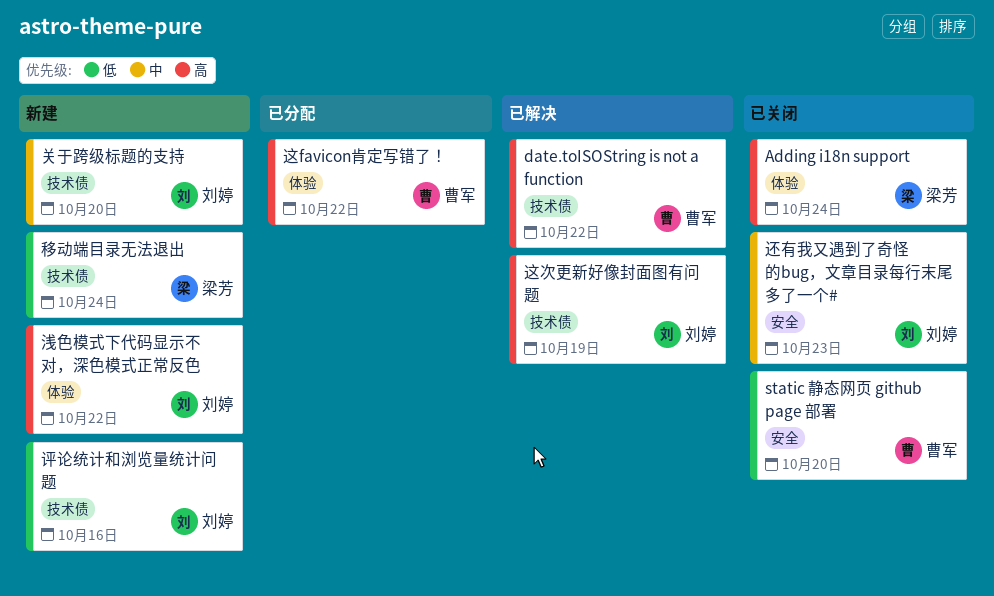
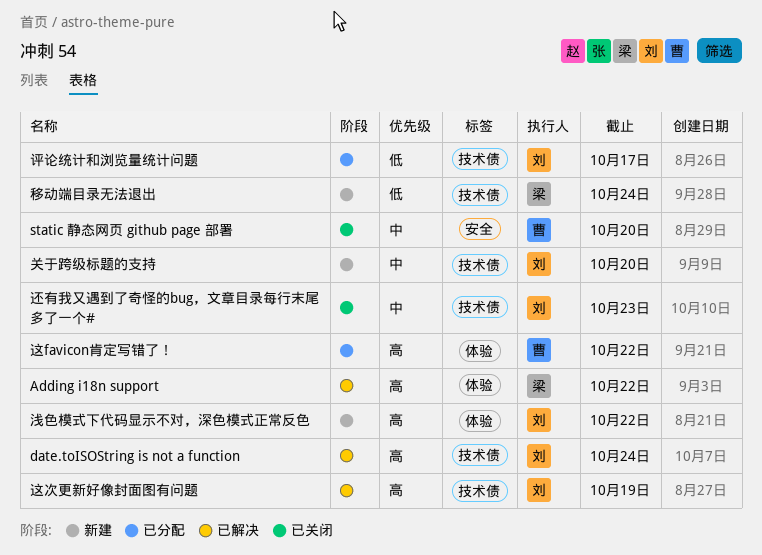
Adding i18n support, status: 已关闭 -> 已解决
Adding i18n support, due: Oct 24 -> Oct 22
date.toISOString is not a function, owner: 曹军 -> 刘婷
date.toISOString is not a function, due: Oct 22 -> Oct 24
static 静态网页 github page 部署, priority: 低 -> 中
评论统计和浏览量统计问题, status: 新建 -> 已分配
评论统计和浏览量统计问题, due: Oct 16 -> Oct 17
还有我又遇到了奇怪的bug，文章目录每行末尾多了一个#, label: 安全 -> 技术债

